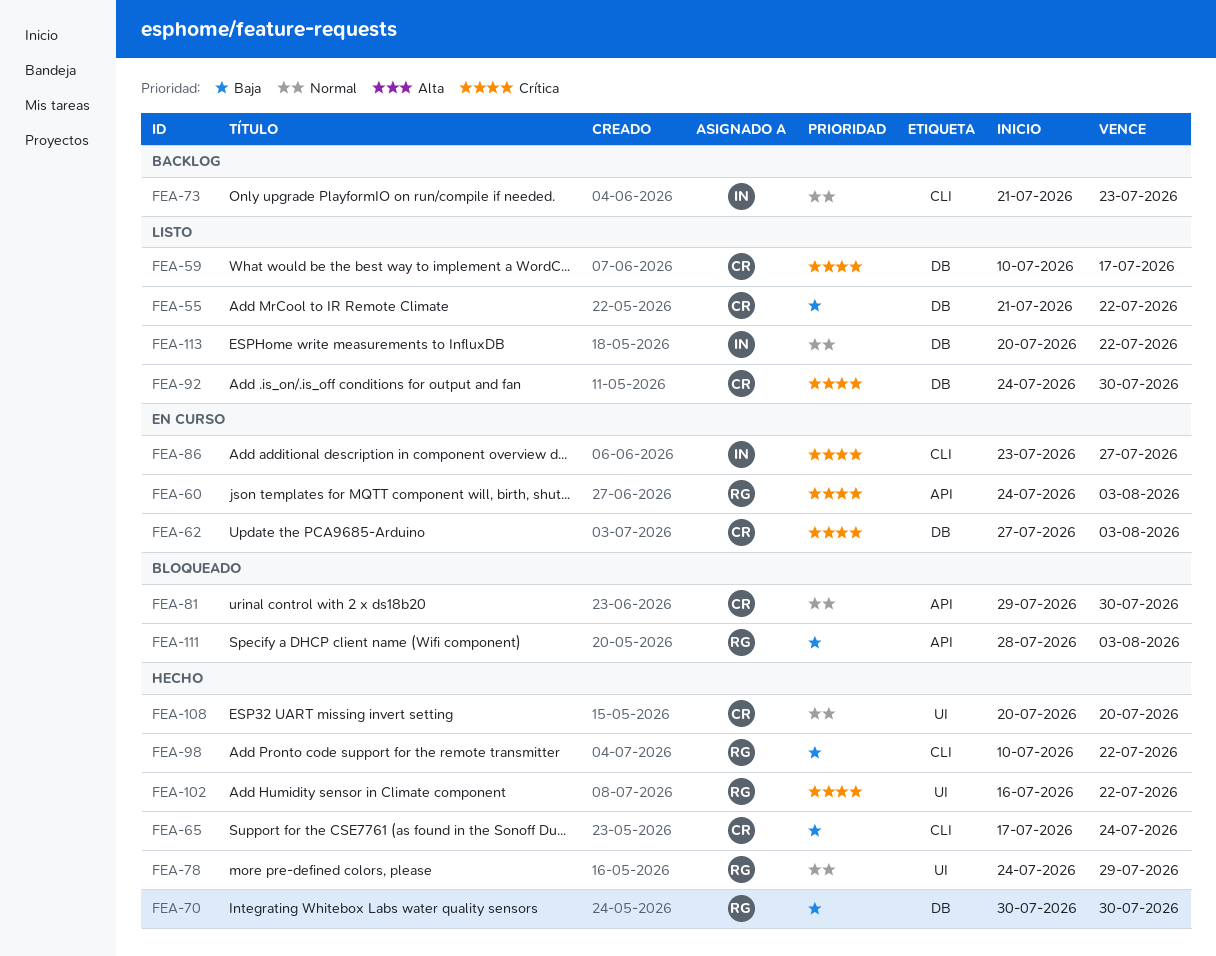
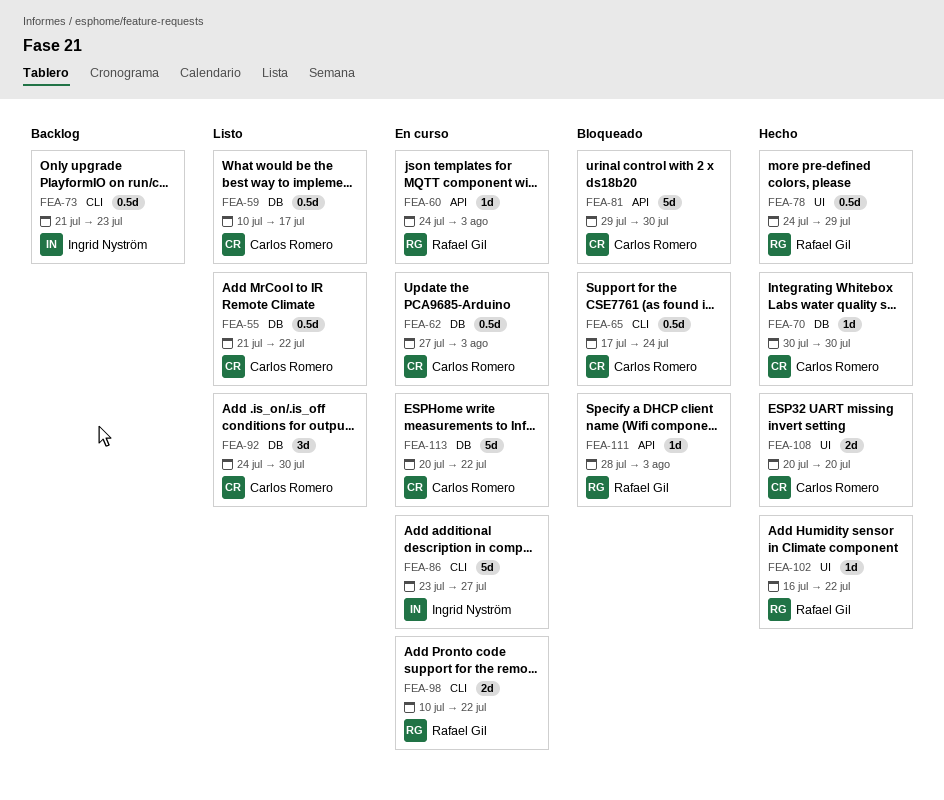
FEA-65, status: Hecho -> Bloqueado
FEA-70, owner: Rafael Gil -> Carlos Romero
FEA-98, status: Hecho -> En curso
FEA-113, status: Listo -> En curso
FEA-113, owner: Ingrid Nyström -> Carlos Romero

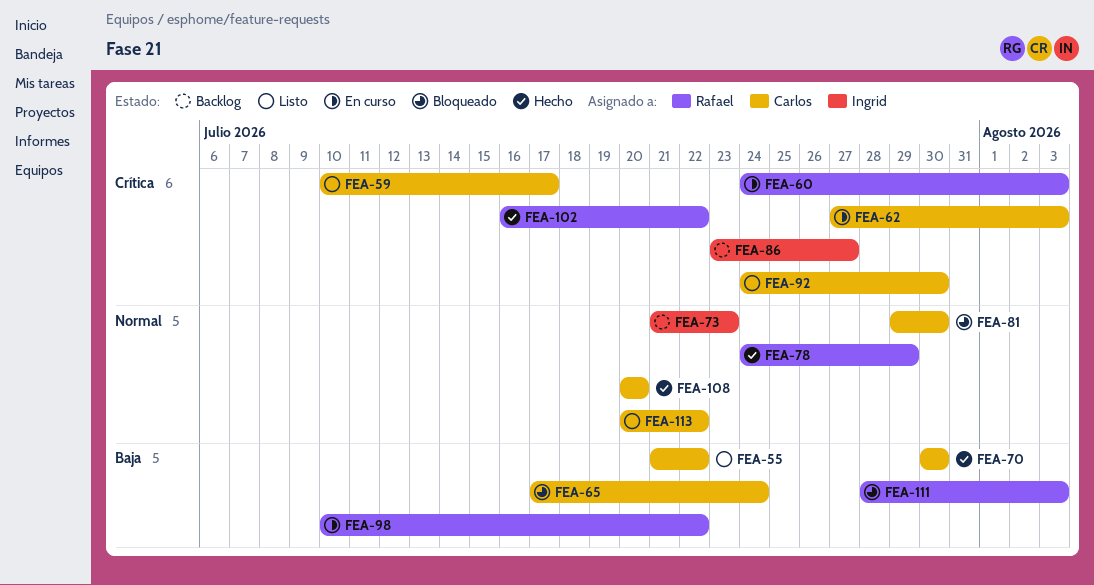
FEA-86, status: En curso -> Backlog
FEA-113, status: En curso -> Listo

